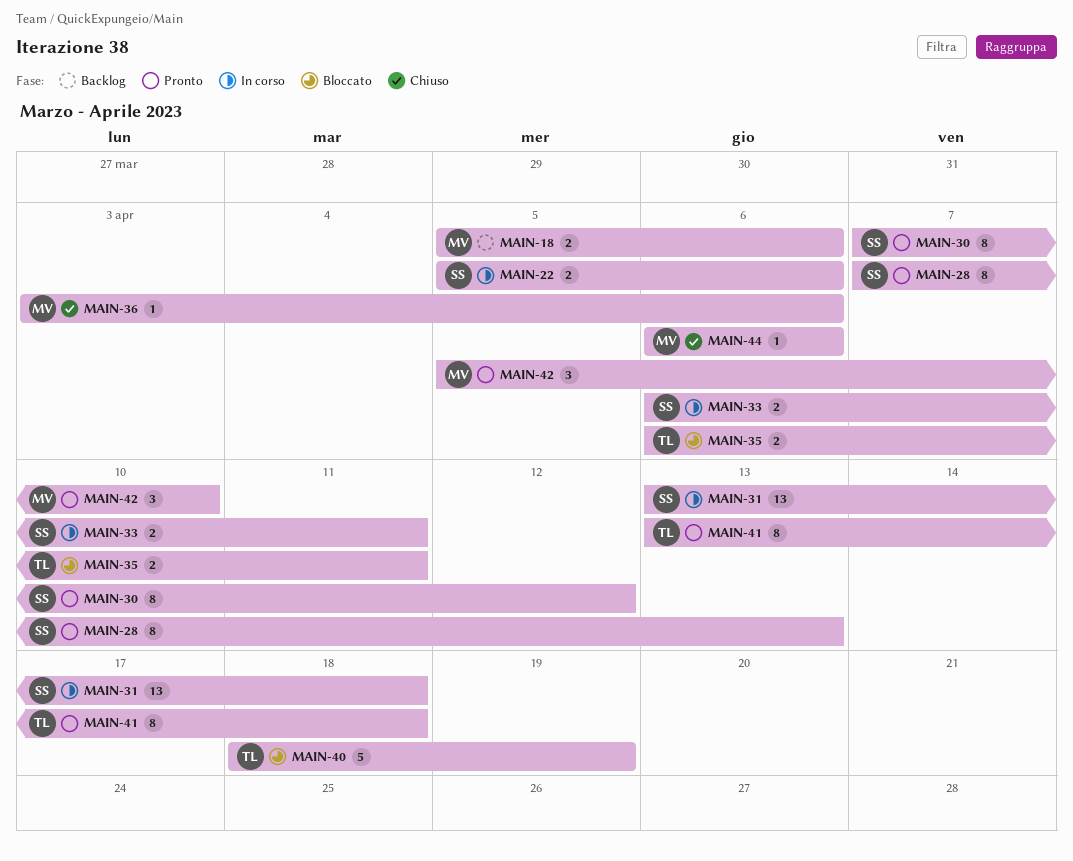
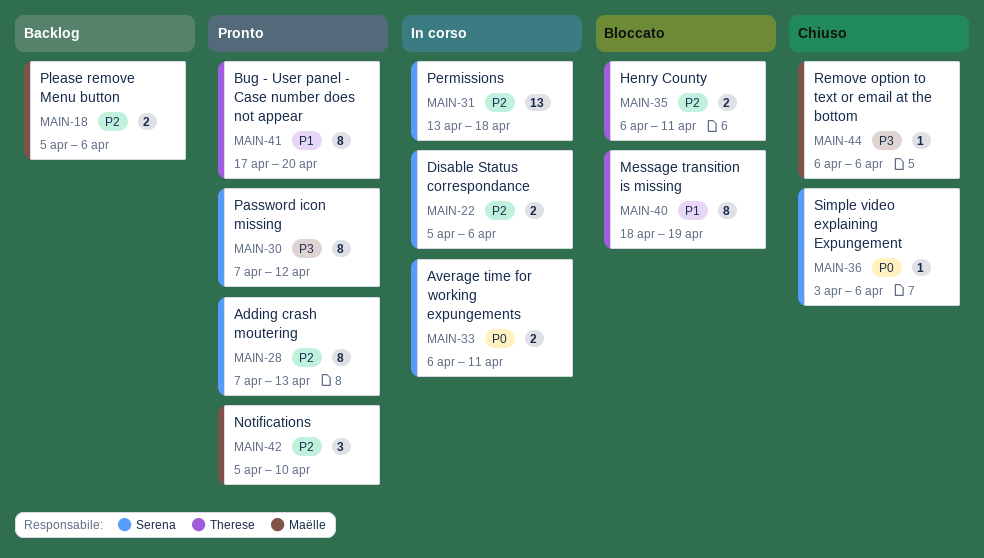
MAIN-36, owner: Maëlle -> Serena
MAIN-40, estimate: 5 -> 8
MAIN-41, start: Apr 13 -> Apr 17
MAIN-41, due: Apr 18 -> Apr 20

